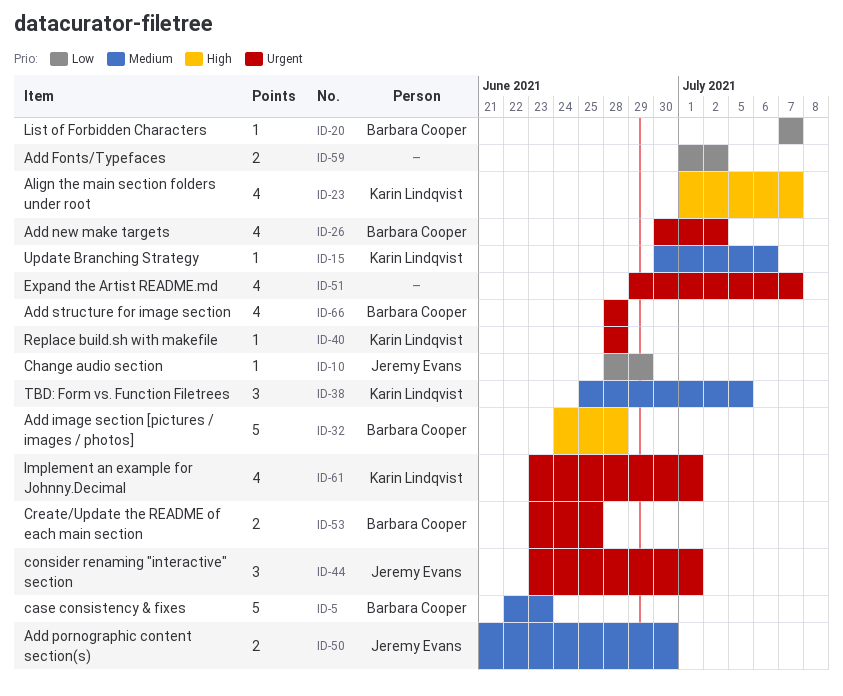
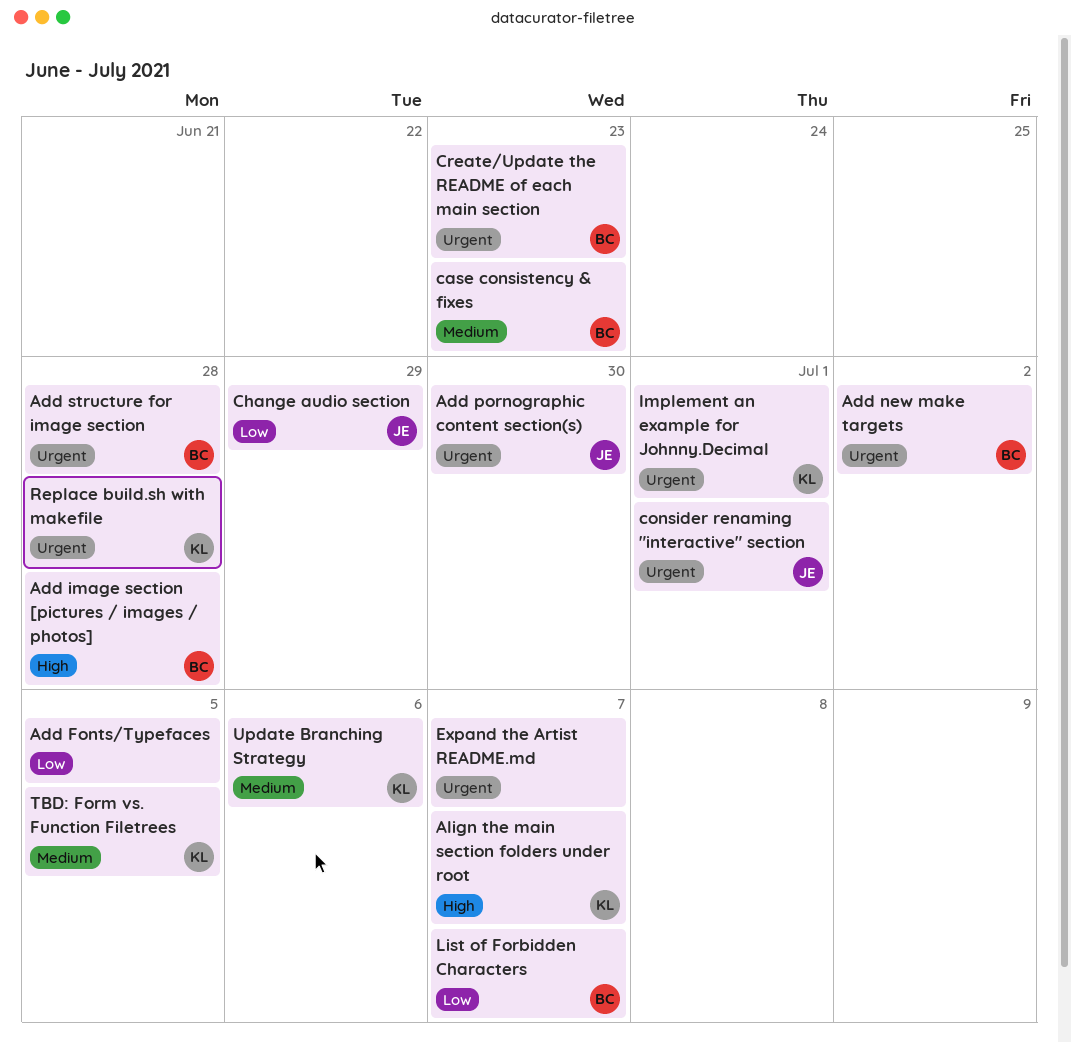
Add Fonts/Typefaces, due: Jul 2 -> Jul 5
Add pornographic content section(s), priority: Medium -> Urgent
Create/Update the README of each main section, due: Jun 25 -> Jun 23

